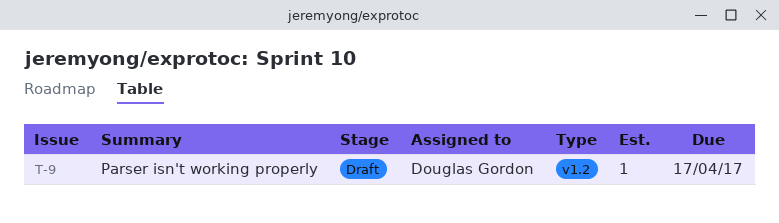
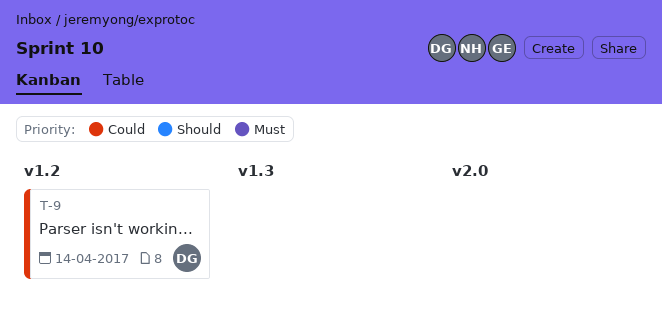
T-9, due: Apr 17 -> Apr 14

